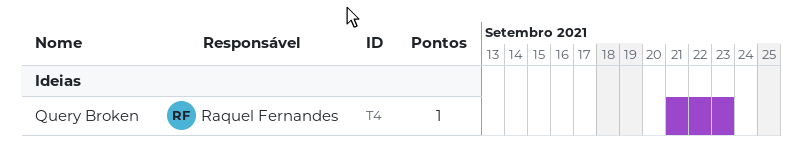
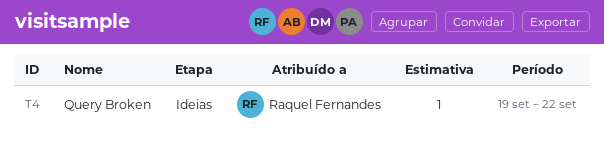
T4, start: Sep 21 -> Sep 19
T4, due: Sep 23 -> Sep 22

